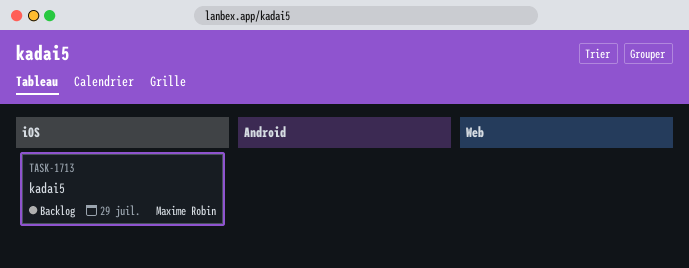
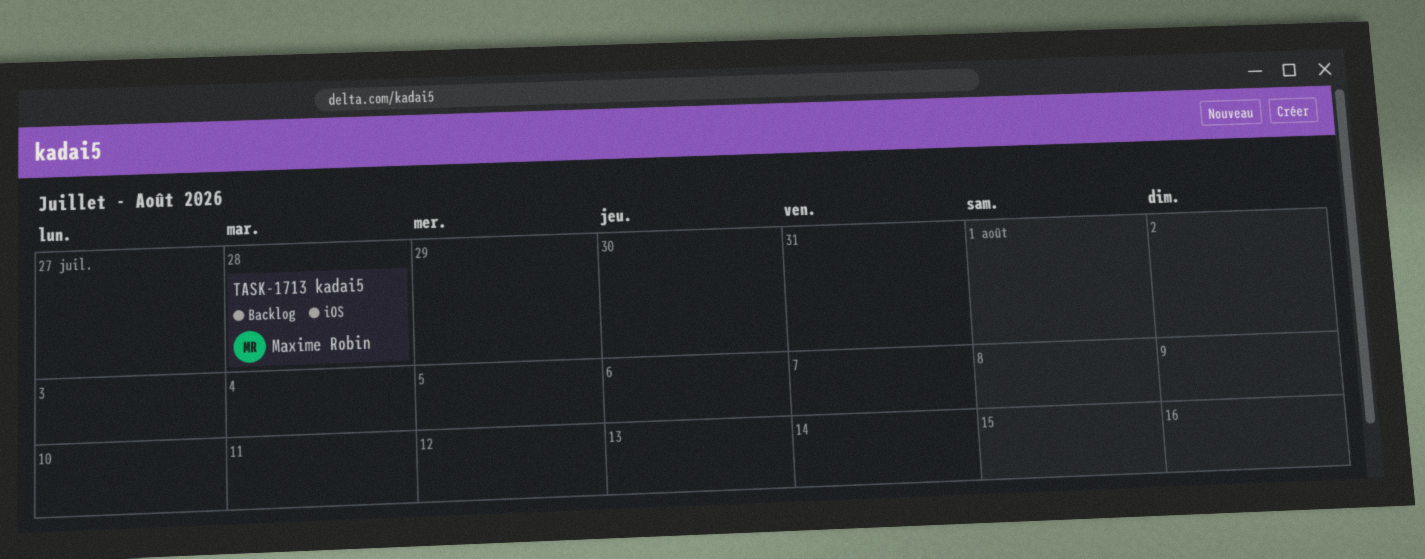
TASK-1713, due: Jul 29 -> Jul 28

